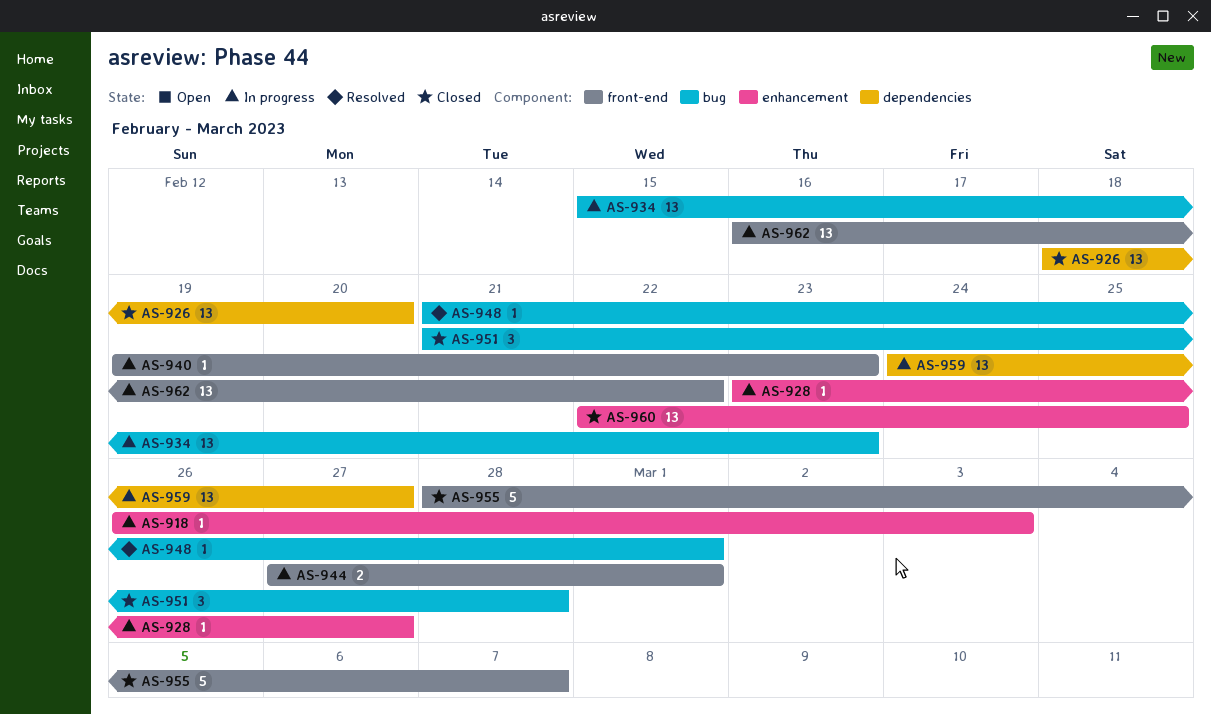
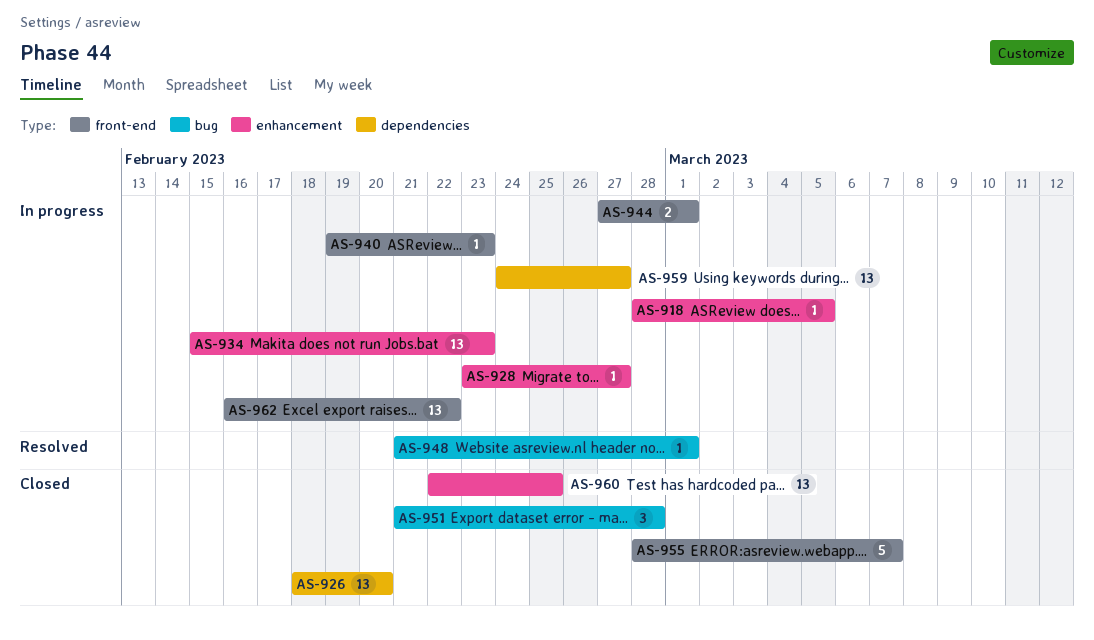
AS-918, start: Feb 26 -> Feb 28
AS-918, due: Mar 3 -> Mar 5
AS-934, label: bug -> enhancement

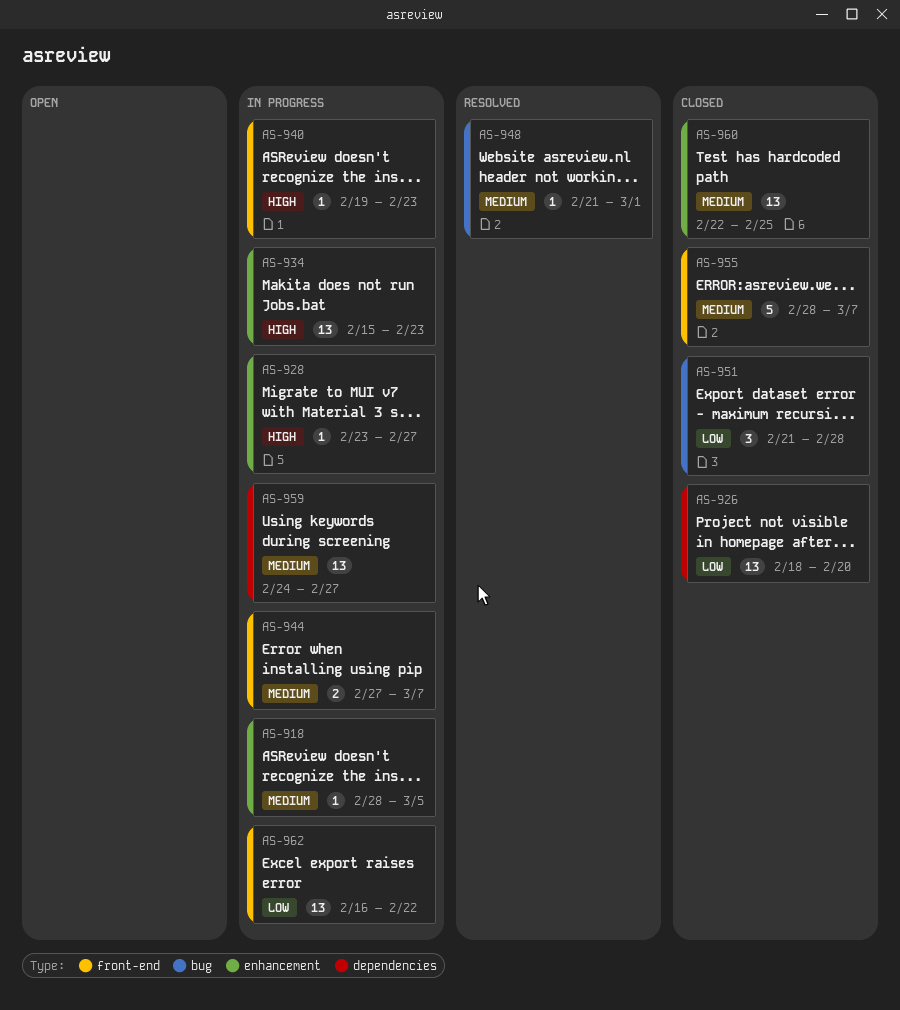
AS-944, due: Mar 1 -> Mar 7

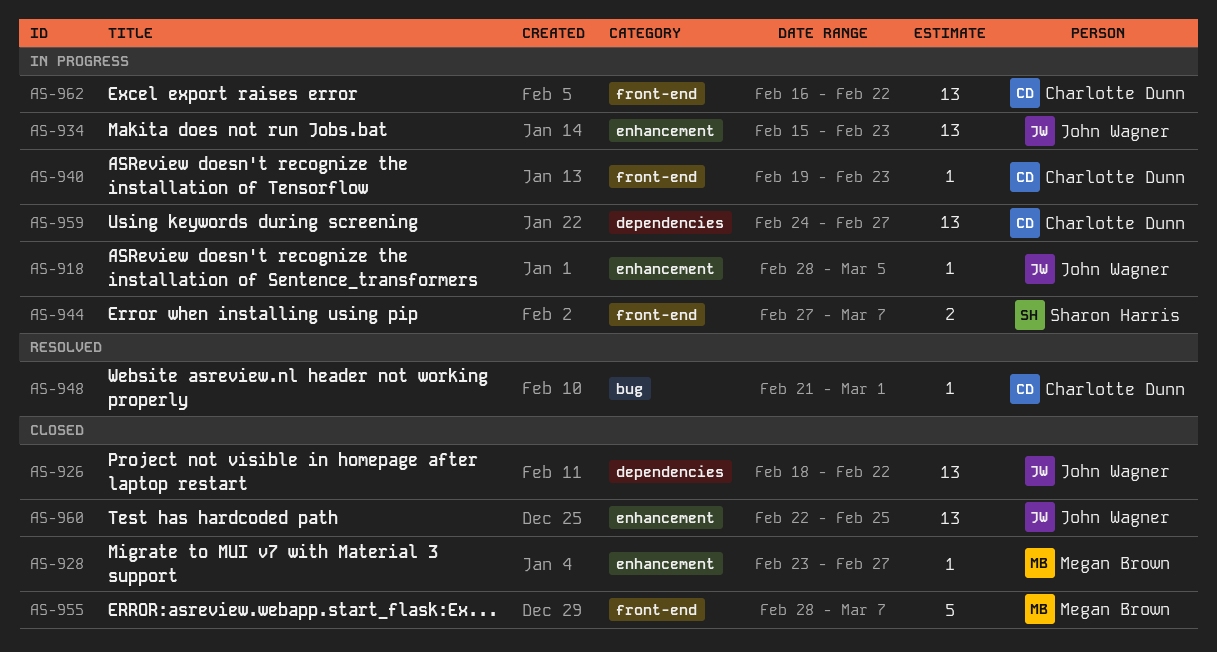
AS-926, due: Feb 20 -> Feb 22
AS-928, status: In progress -> Closed
AS-951: present -> none

